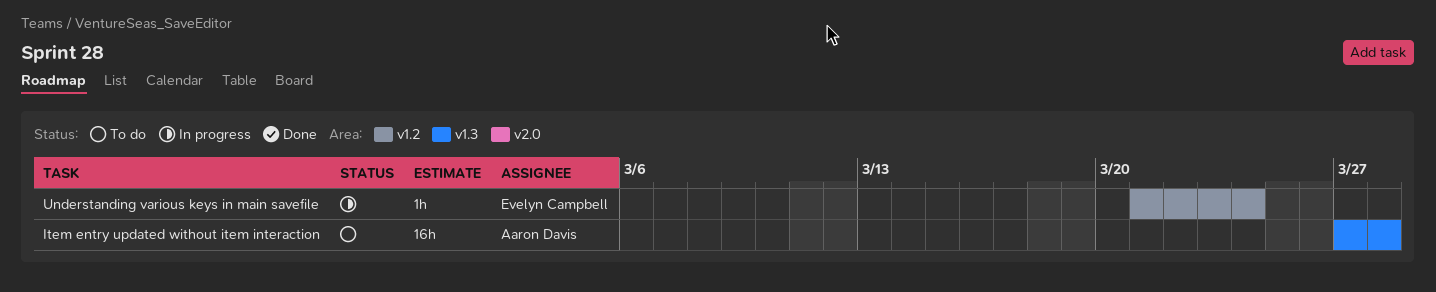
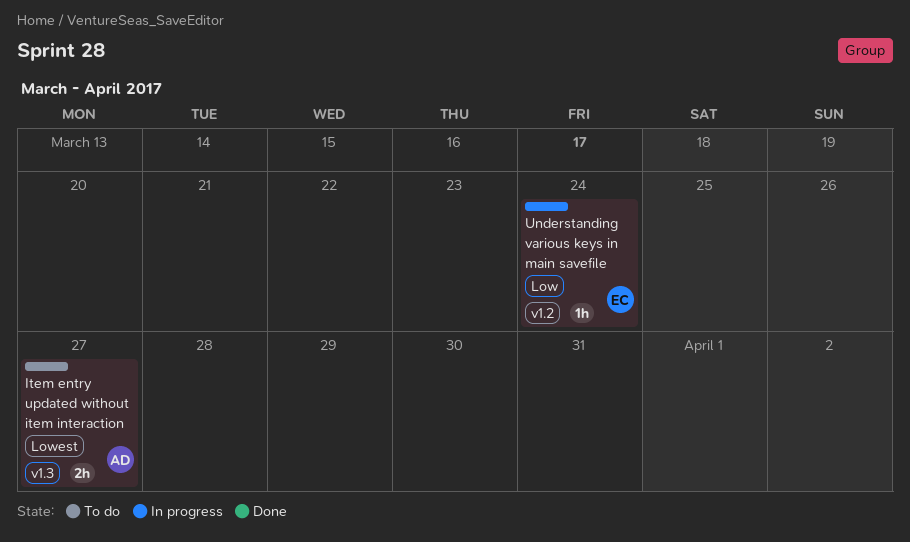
Item entry updated without item interaction, estimate: 16h -> 2h
Item entry updated without item interaction, due: Mar 28 -> Mar 27

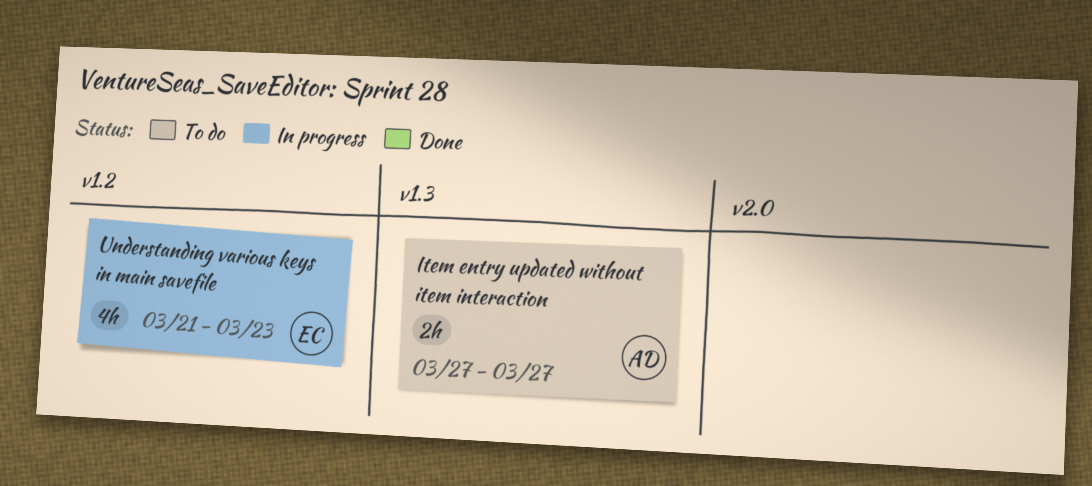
Understanding various keys in main savefile, estimate: 1h -> 4h
Understanding various keys in main savefile, due: Mar 24 -> Mar 23

